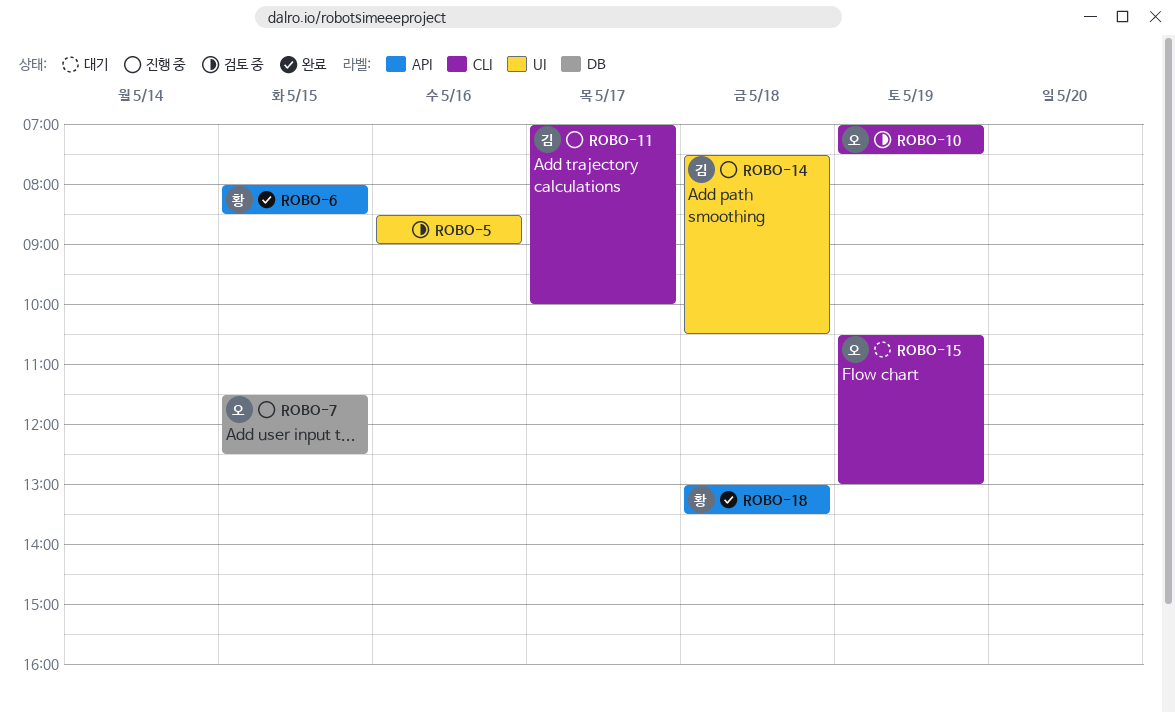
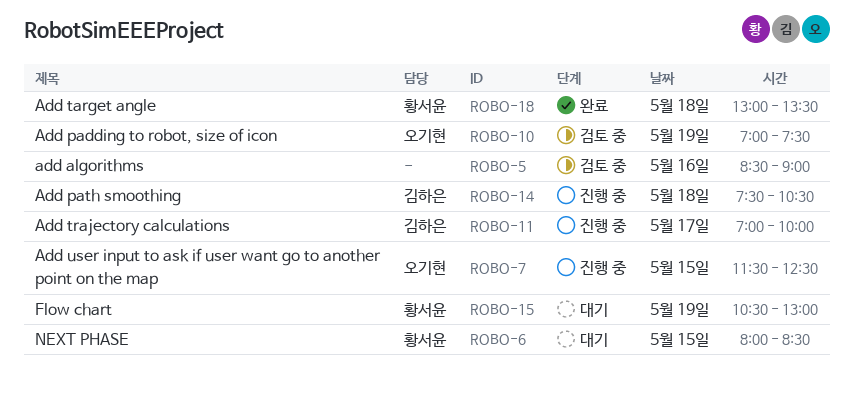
ROBO-6, status: 완료 -> 대기
ROBO-15, owner: 오기현 -> 황서윤

